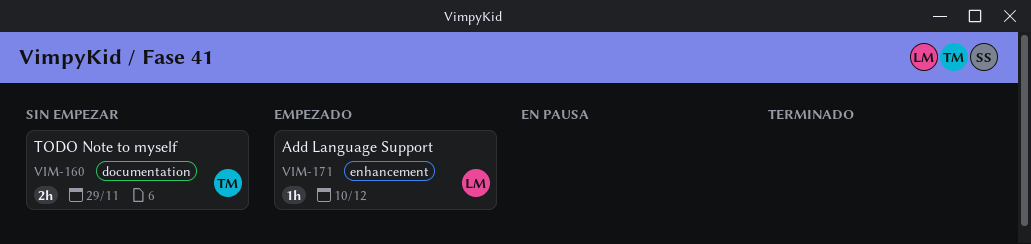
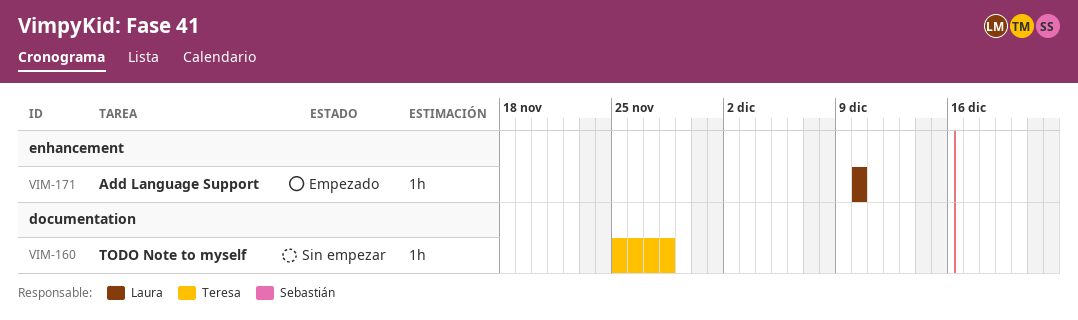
VIM-160, estimate: 2h -> 1h
VIM-160, due: Nov 29 -> Nov 28

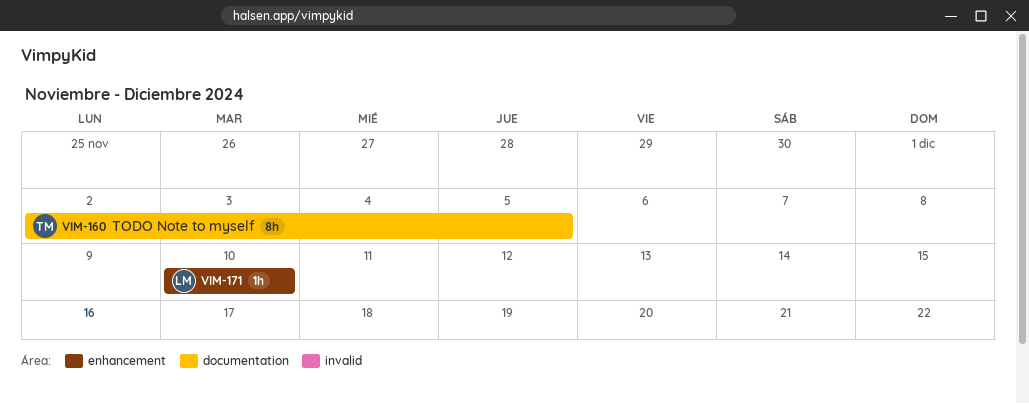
VIM-160, estimate: 1h -> 8h
VIM-160, start: Nov 25 -> Dec 2
VIM-160, due: Nov 28 -> Dec 5

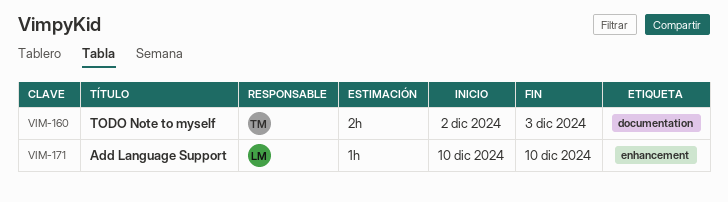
VIM-160, estimate: 8h -> 2h
VIM-160, due: Dec 5 -> Dec 3

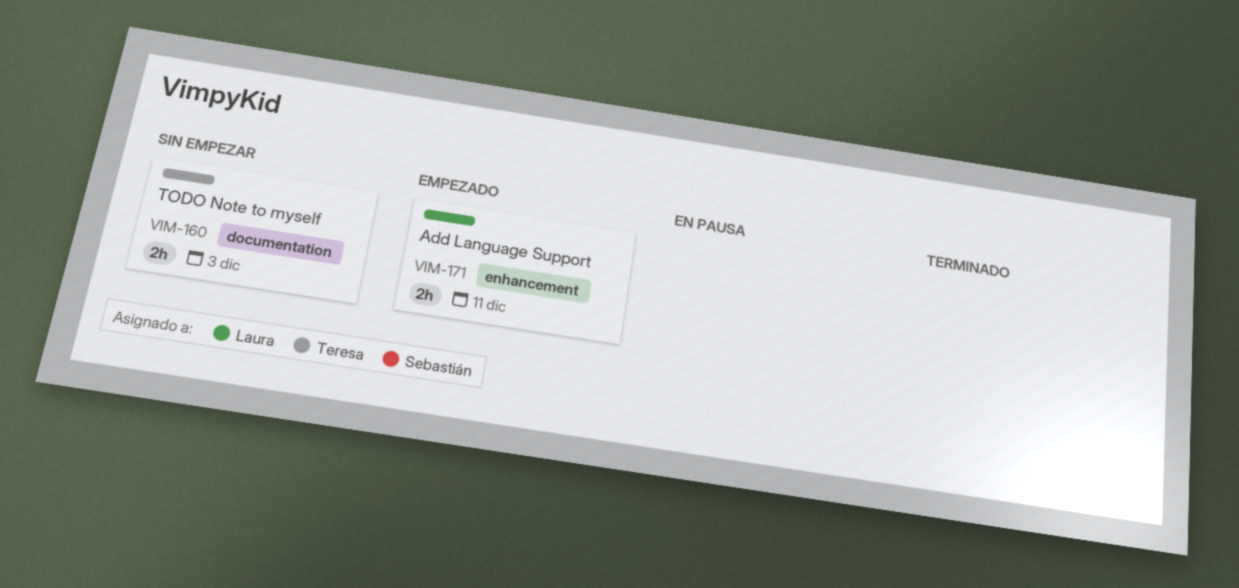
VIM-171, estimate: 1h -> 2h
VIM-171, due: Dec 10 -> Dec 11

